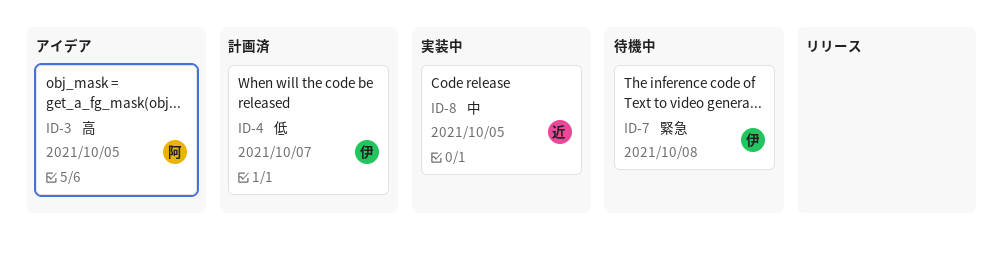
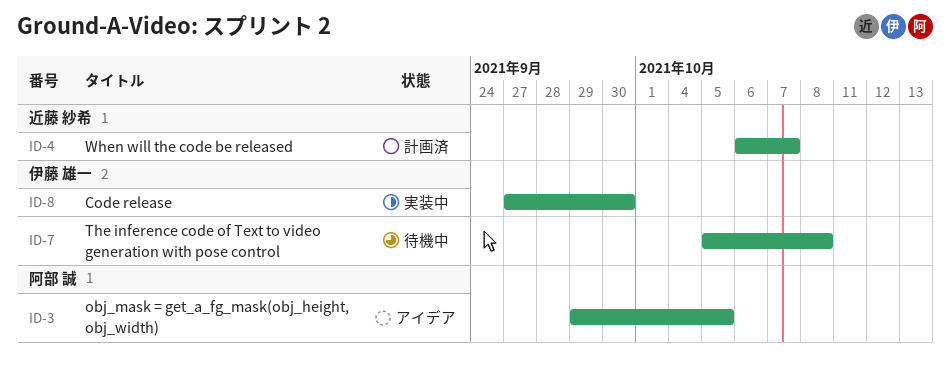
ID-4, owner: 伊藤 雄一 -> 近藤 紗希
ID-8, owner: 近藤 紗希 -> 伊藤 雄一
ID-8, due: Oct 5 -> Sep 30

